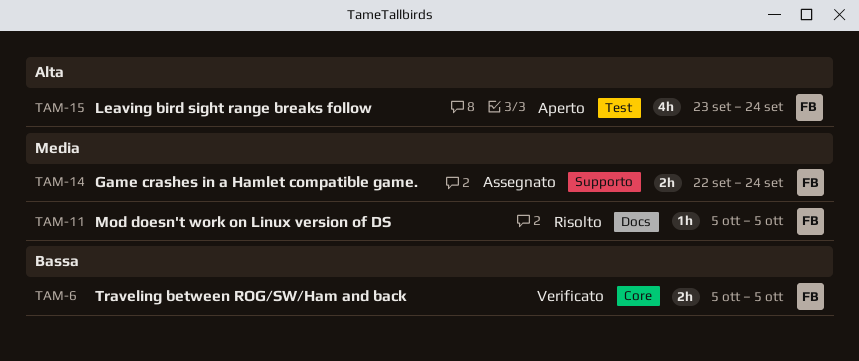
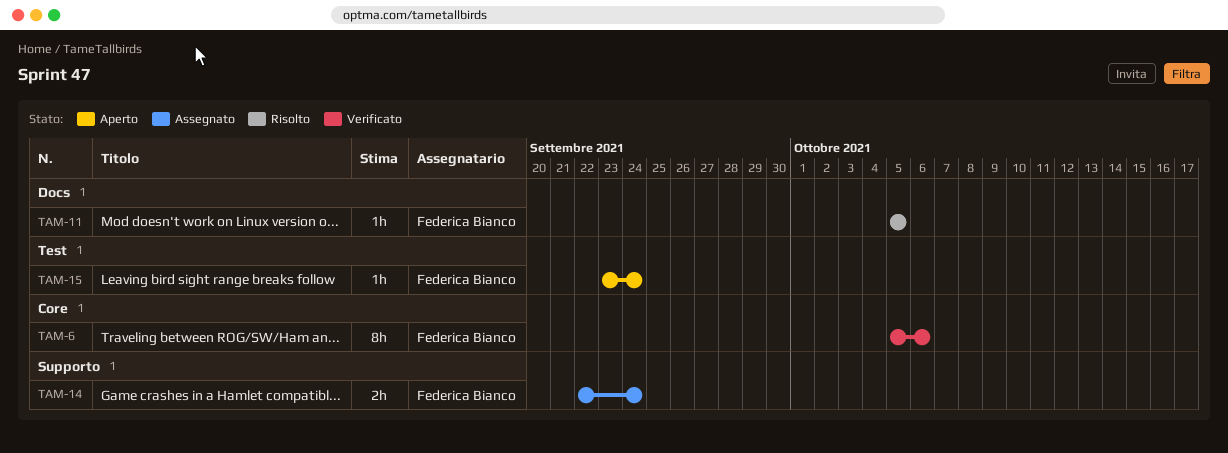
TAM-6, estimate: 2h -> 8h
TAM-6, due: Oct 5 -> Oct 6
TAM-15, estimate: 4h -> 1h

